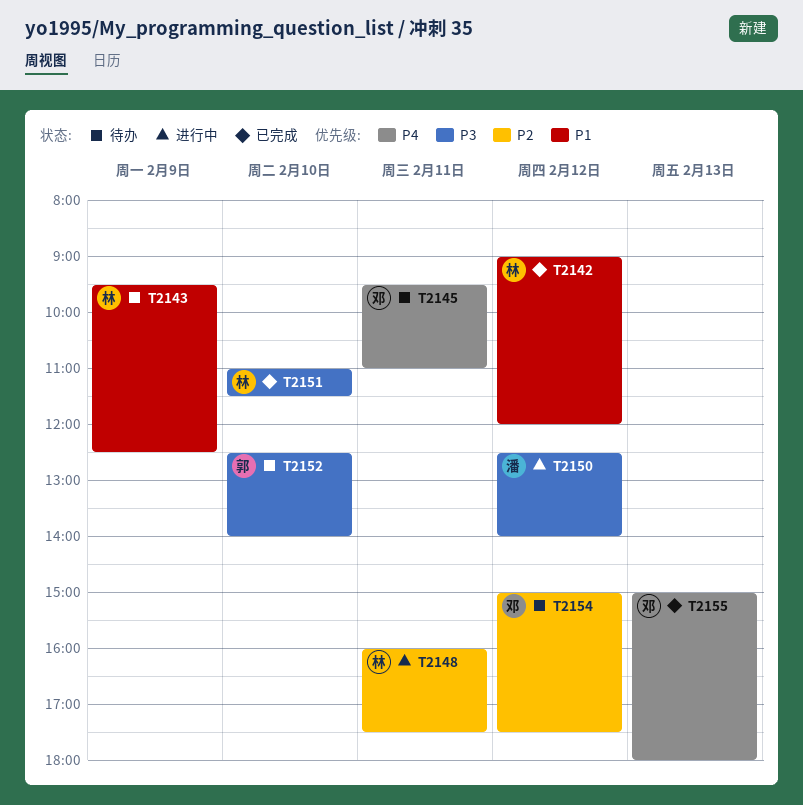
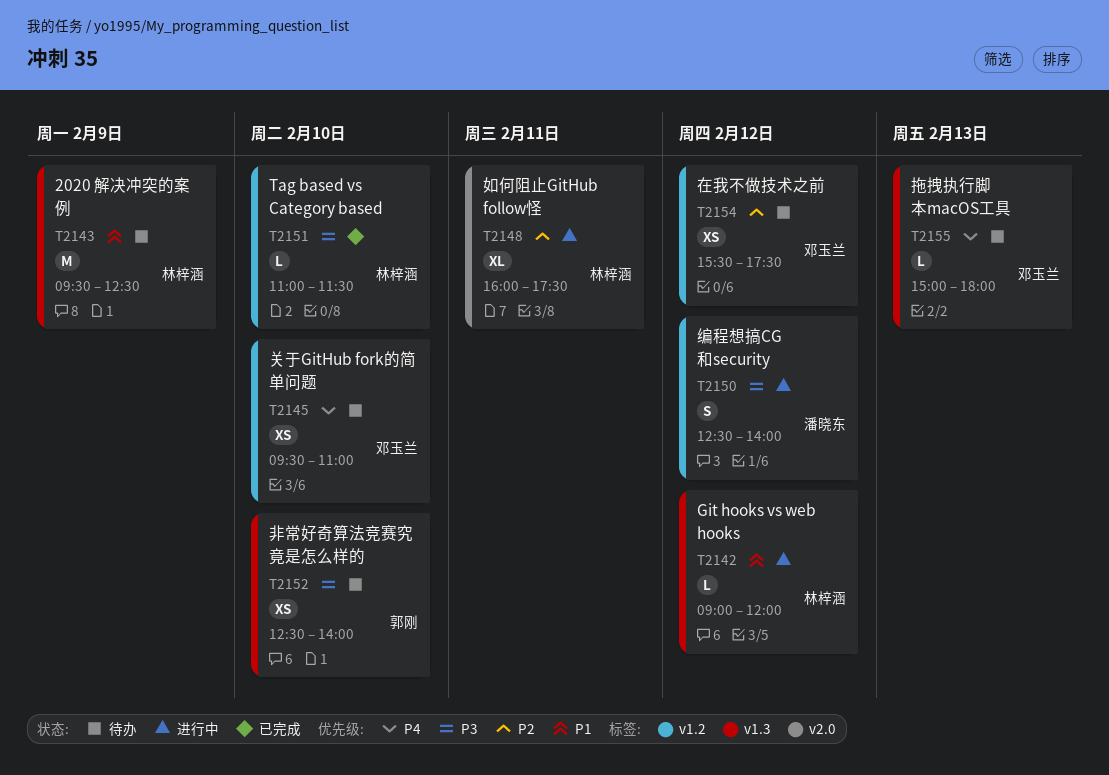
T2142, status: 已完成 -> 进行中
T2145, day: Feb 11 -> Feb 10
T2154, begins: 15:00 -> 15:30
T2155, status: 已完成 -> 待办

